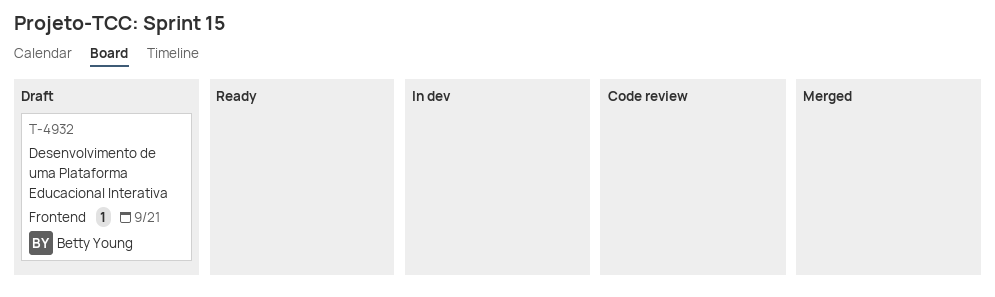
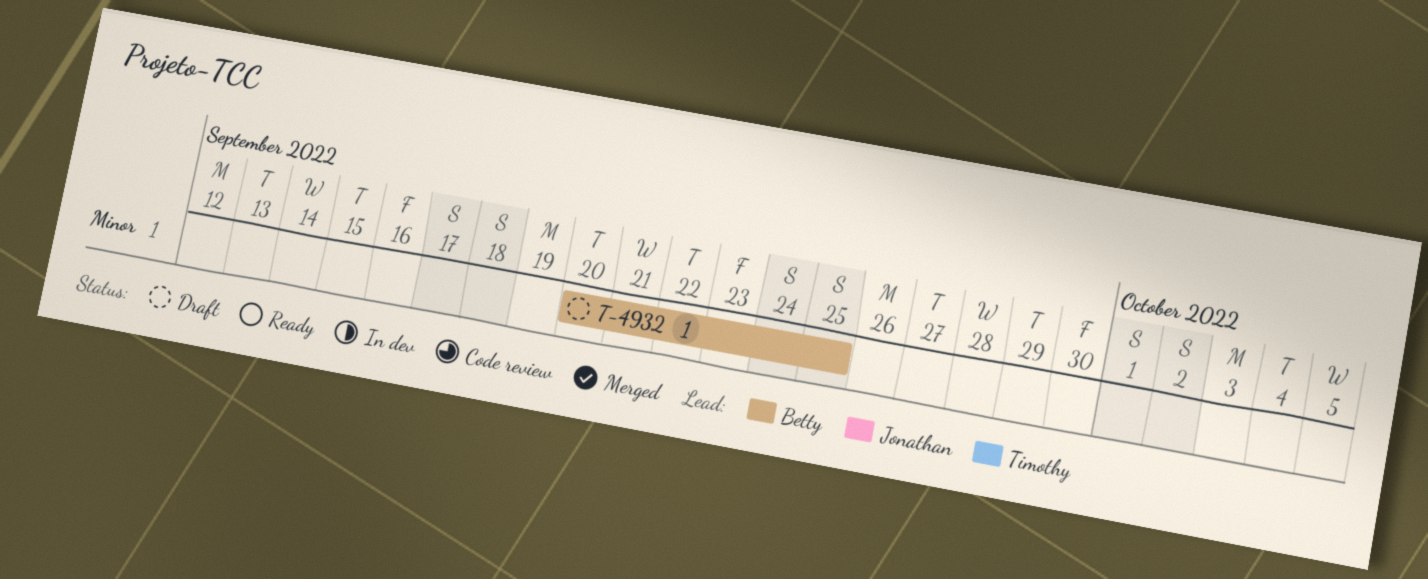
T-4932, due: Sep 21 -> Sep 25

